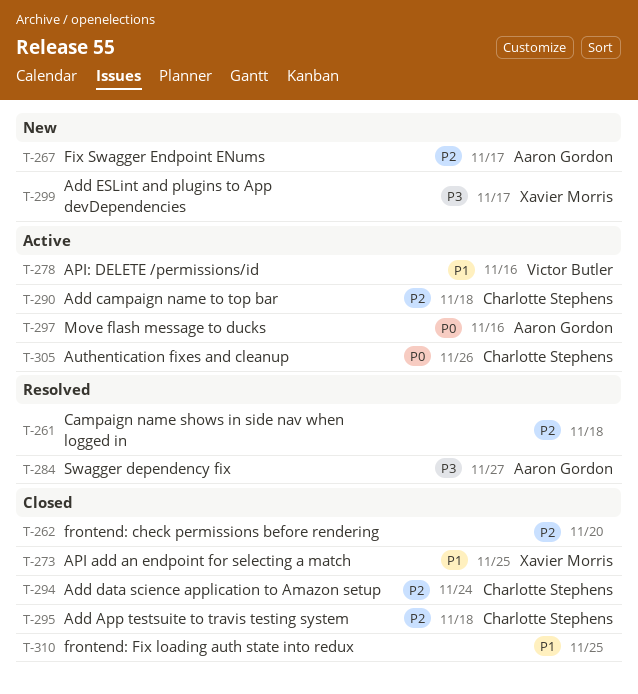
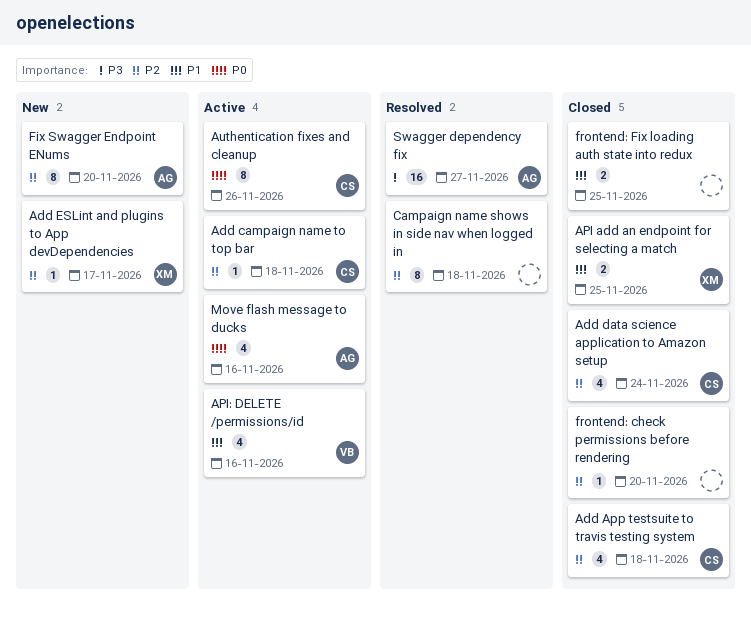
Add ESLint and plugins to App devDependencies, priority: P3 -> P2
Fix Swagger Endpoint ENums, due: Nov 17 -> Nov 20

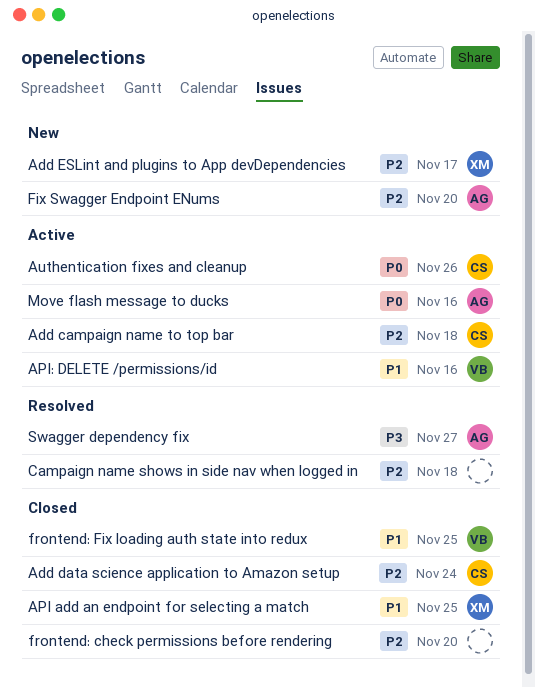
Add App testsuite to travis testing system: present -> none
frontend: Fix loading auth state into redux, owner: none -> VB

